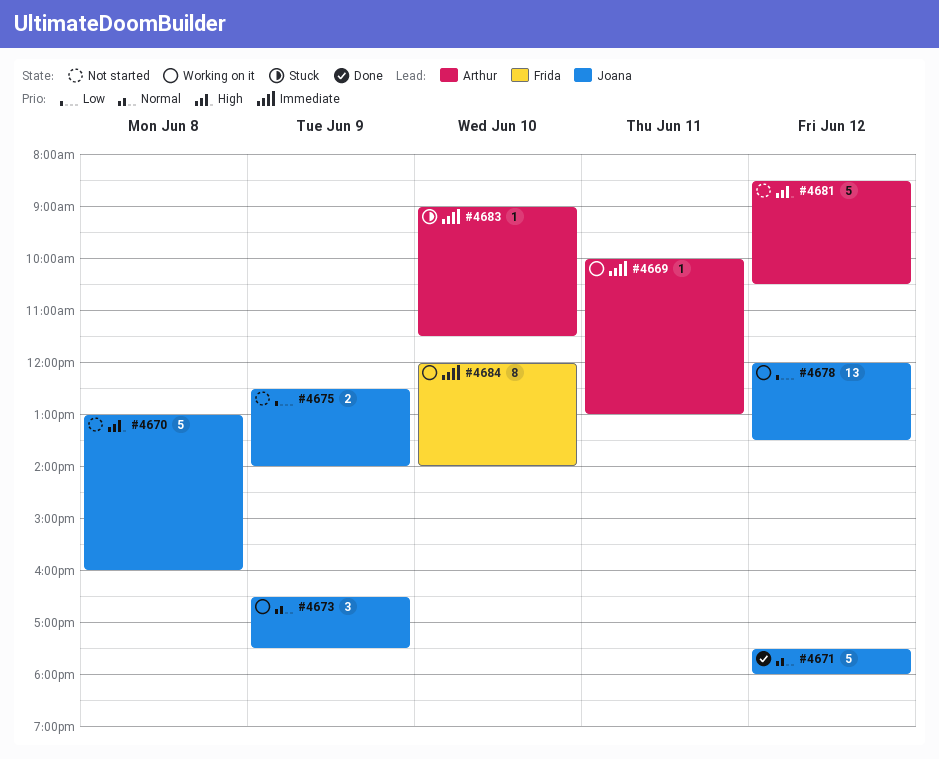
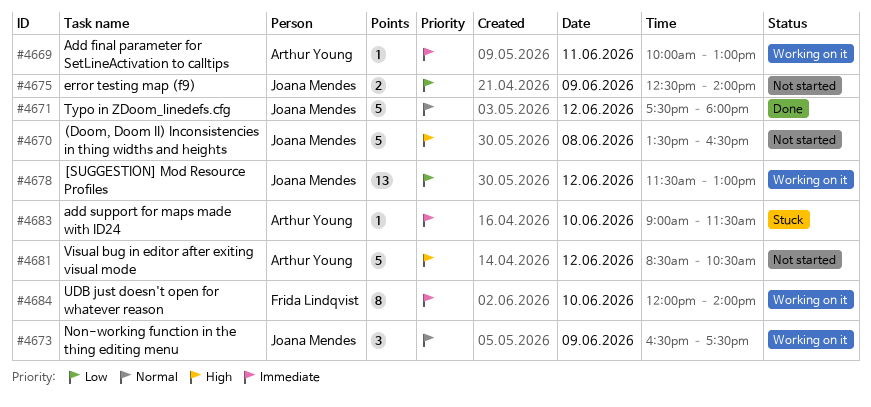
#4670, begins: 13:00 -> 13:30
#4670, ends: 16:00 -> 16:30
#4678, begins: 12:00 -> 11:30
#4678, ends: 13:30 -> 13:00

